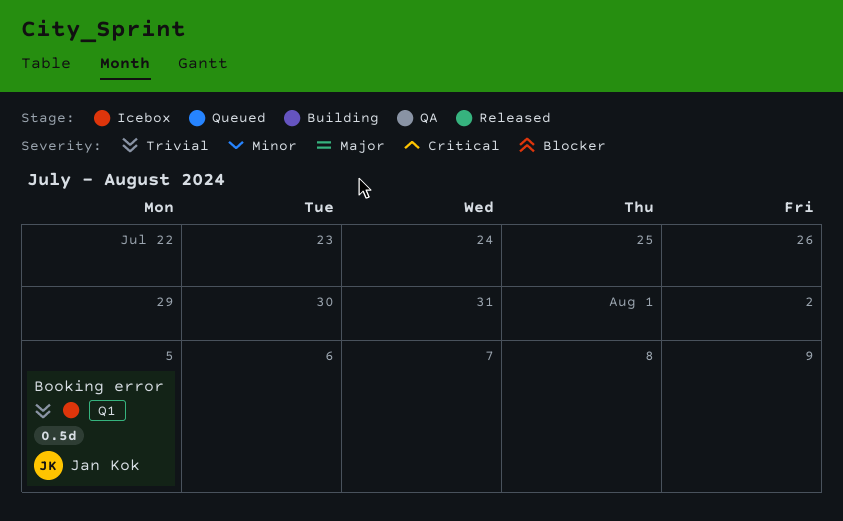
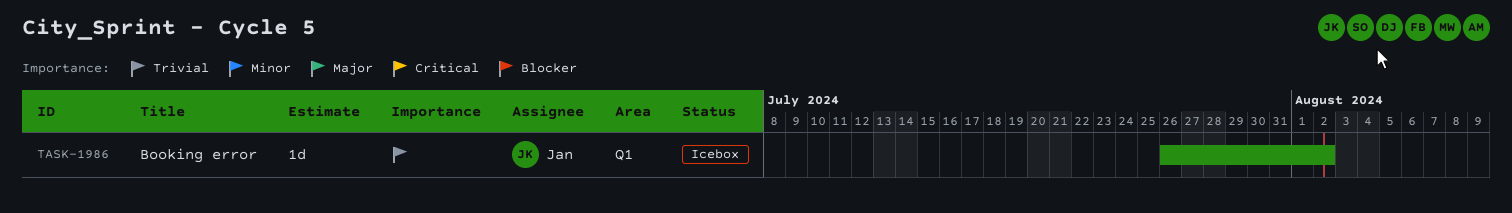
Booking error, estimate: 0.5d -> 1d
Booking error, due: Aug 5 -> Aug 2

